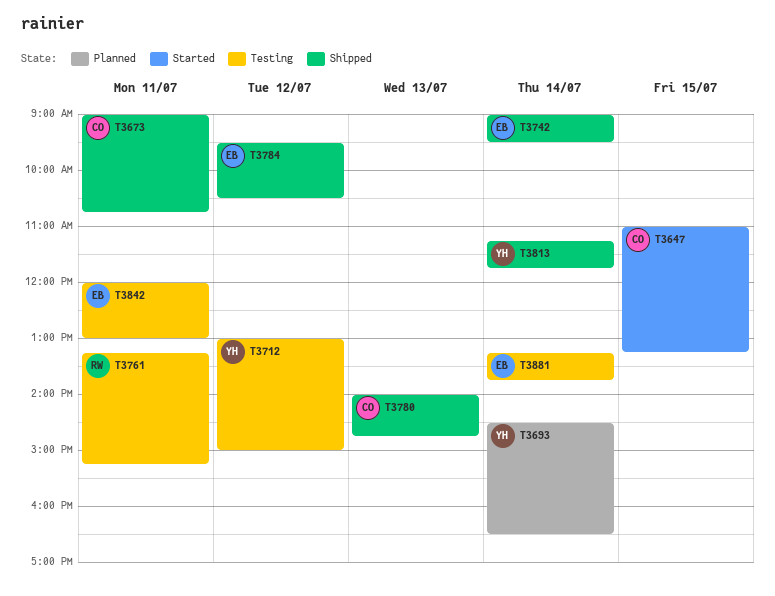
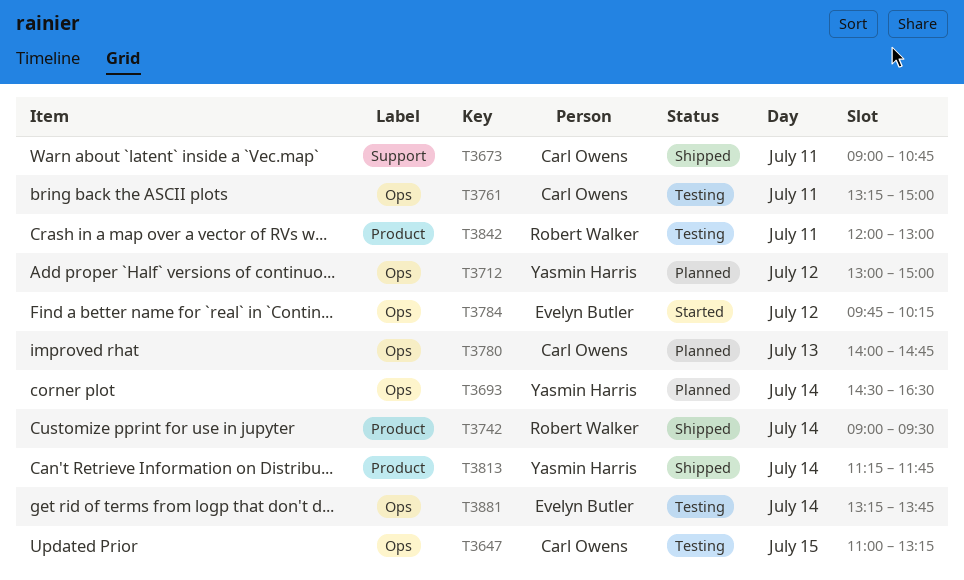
T3647, status: Started -> Testing
T3712, status: Testing -> Planned
T3742, owner: Evelyn Butler -> Robert Walker
T3761, owner: Robert Walker -> Carl Owens
T3761, ends: 15:15 -> 15:00
T3780, status: Shipped -> Planned
T3784, status: Shipped -> Started
T3784, begins: 09:30 -> 09:45
T3784, ends: 10:30 -> 10:15
T3842, owner: Evelyn Butler -> Robert Walker

